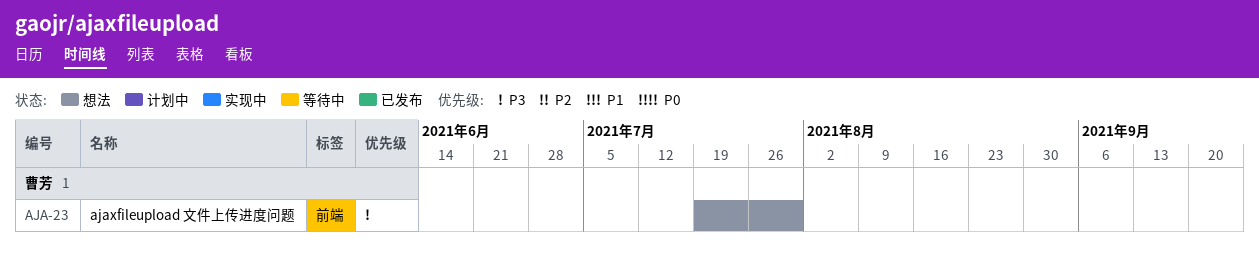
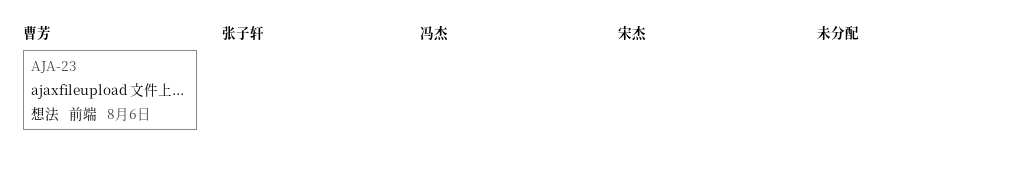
AJA-23, due: Jul 30 -> Aug 6

